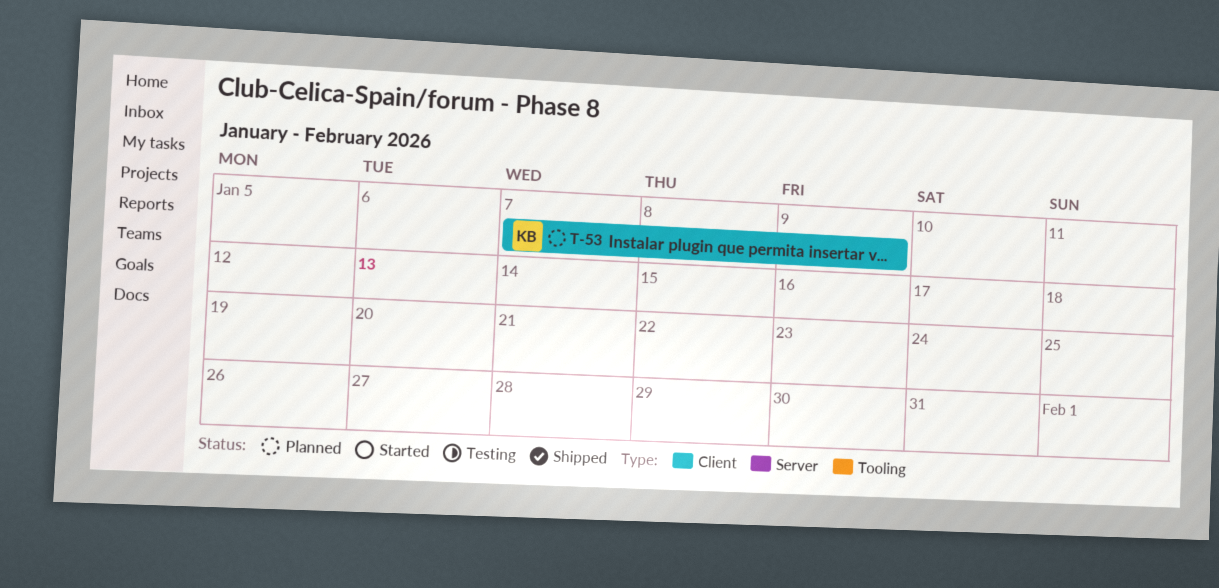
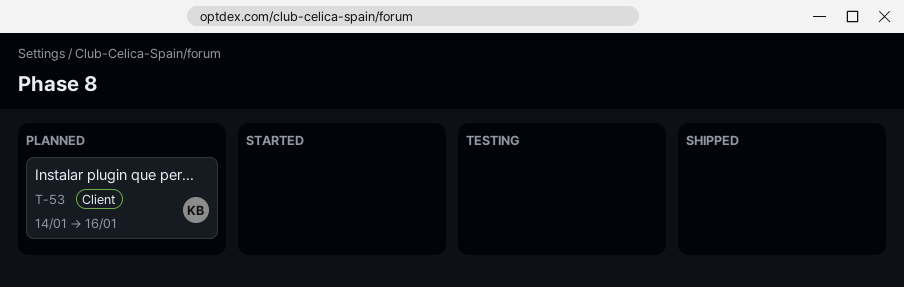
T-53, start: Jan 7 -> Jan 14
T-53, due: Jan 9 -> Jan 16

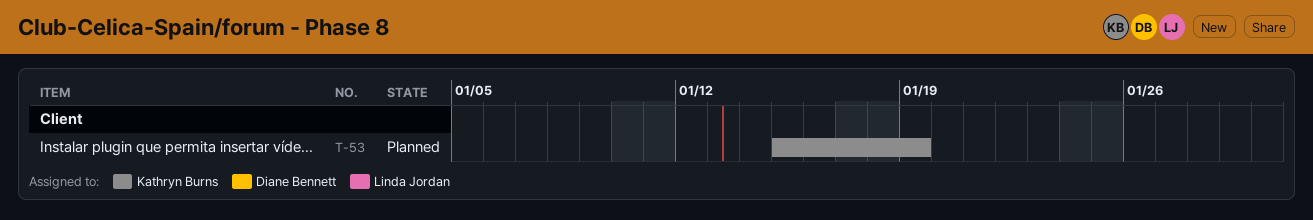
T-53, start: Jan 14 -> Jan 15
T-53, due: Jan 16 -> Jan 19

